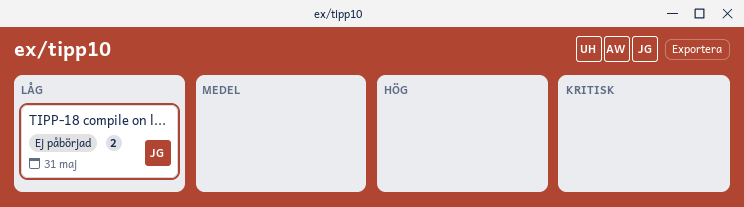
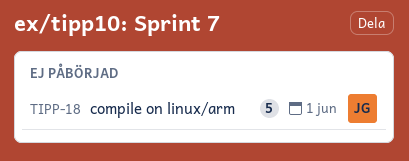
TIPP-18, estimate: 2 -> 5
TIPP-18, due: May 31 -> Jun 1

